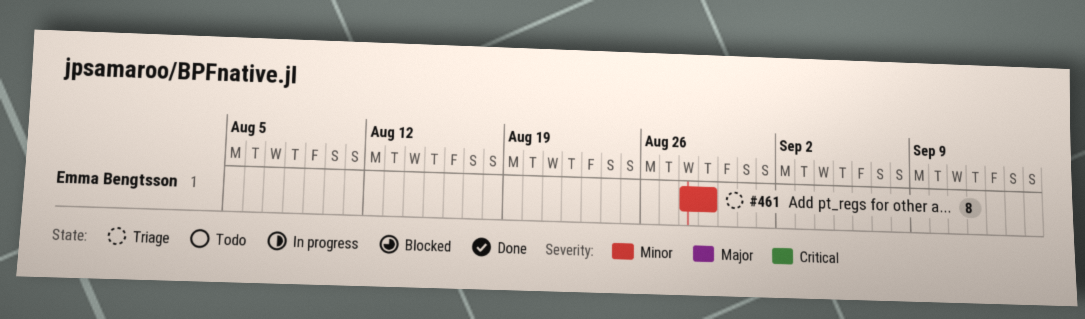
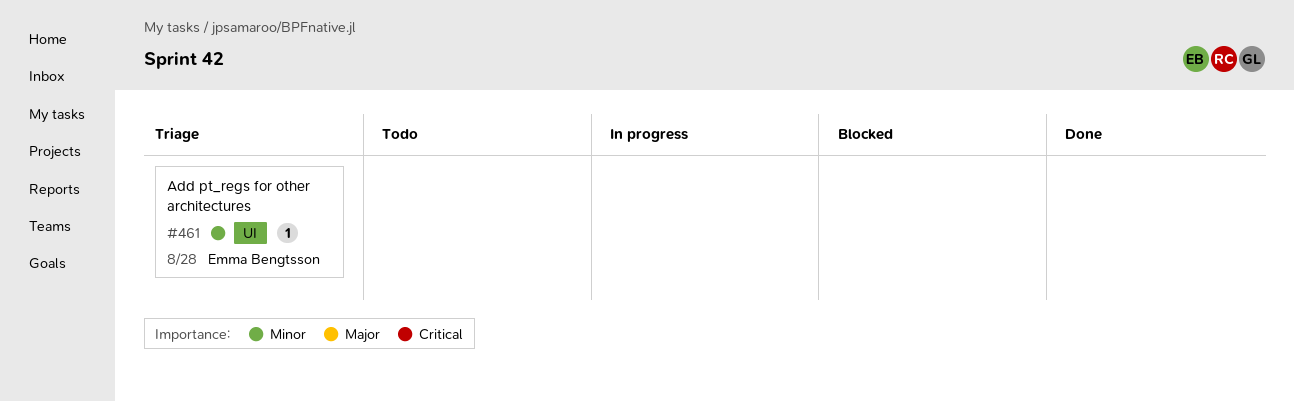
#461, estimate: 8 -> 1
#461, due: Aug 29 -> Aug 28

